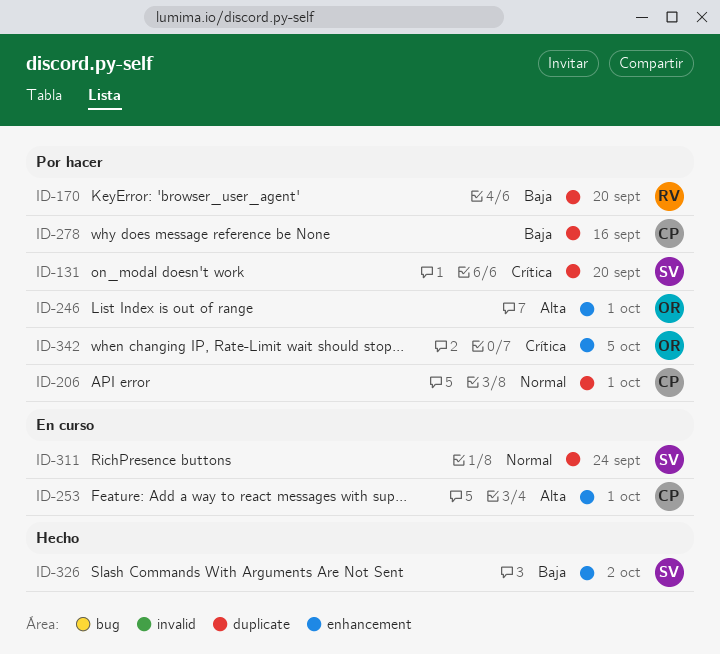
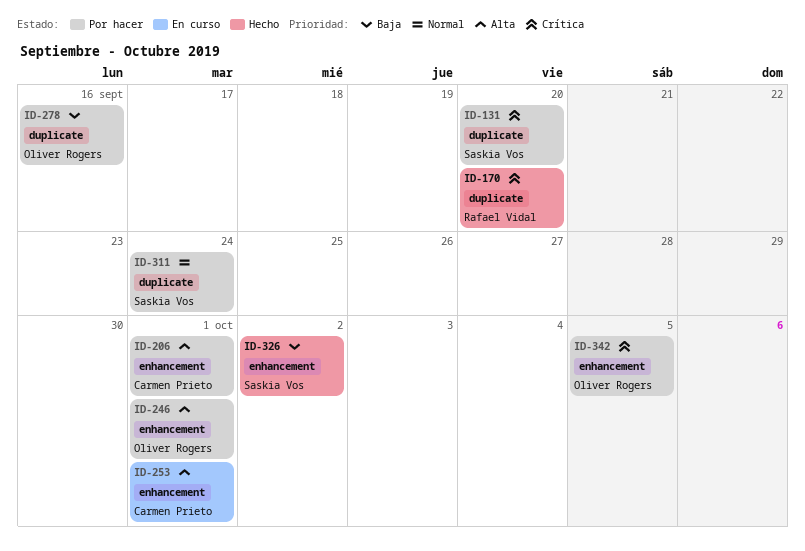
ID-170, status: Por hacer -> Hecho
ID-170, priority: Baja -> Crítica
ID-206, priority: Normal -> Alta
ID-206, label: duplicate -> enhancement
ID-278, owner: Carmen Prieto -> Oliver Rogers
ID-311, status: En curso -> Por hacer

